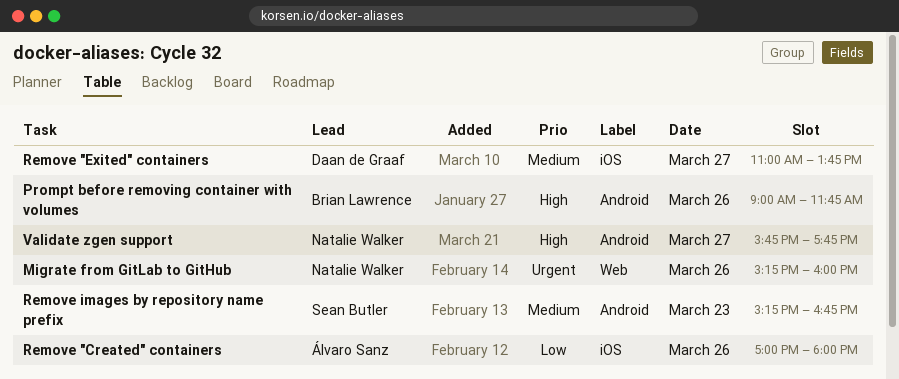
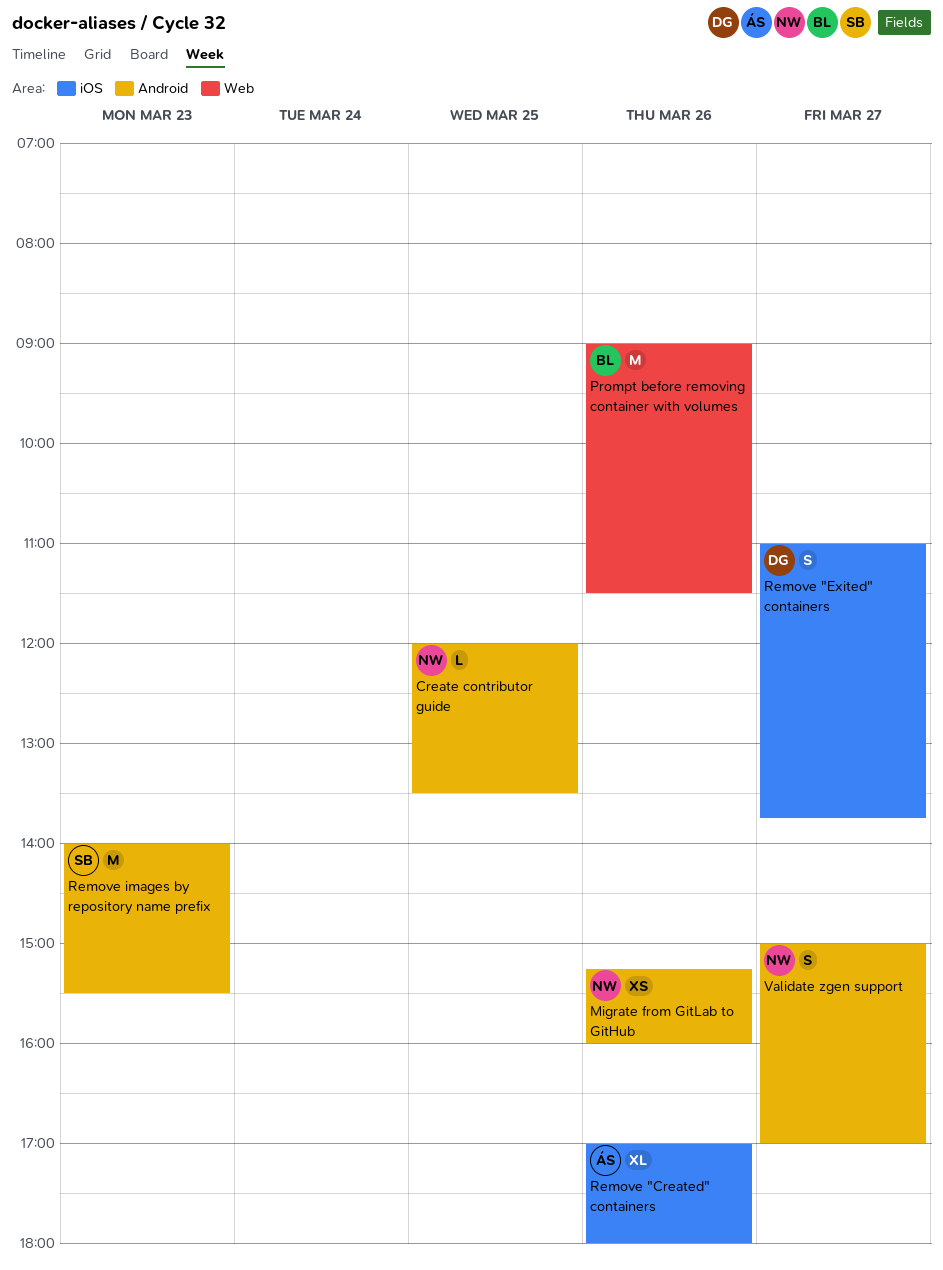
Create contributor guide: none -> present
Migrate from GitLab to GitHub, label: Web -> Android
Prompt before removing container with volumes, label: Android -> Web
Prompt before removing container with volumes, ends: 11:45 -> 11:30
Remove images by repository name prefix, begins: 15:15 -> 14:00
Remove images by repository name prefix, ends: 16:45 -> 15:30
Validate zgen support, begins: 15:45 -> 15:00
Validate zgen support, ends: 17:45 -> 17:00

